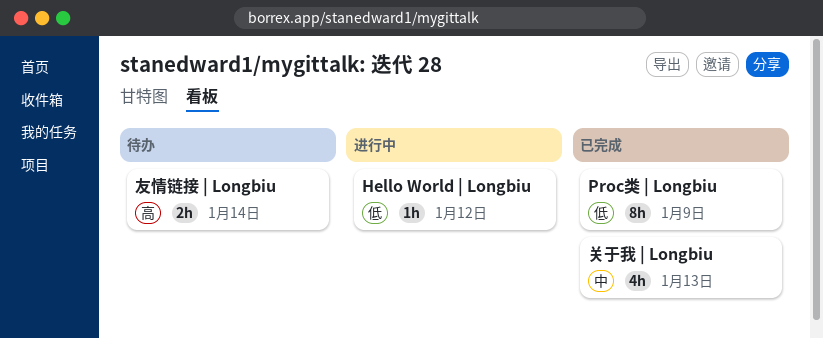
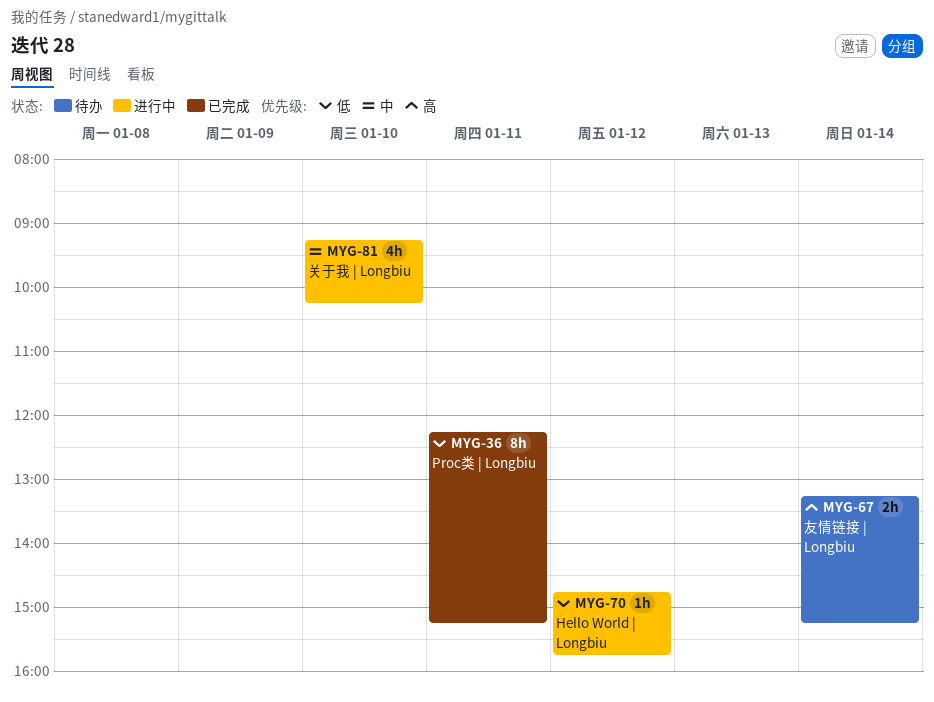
Proc类 | Longbiu, day: Jan 9 -> Jan 11
关于我 | Longbiu, status: 已完成 -> 进行中
关于我 | Longbiu, day: Jan 13 -> Jan 10

